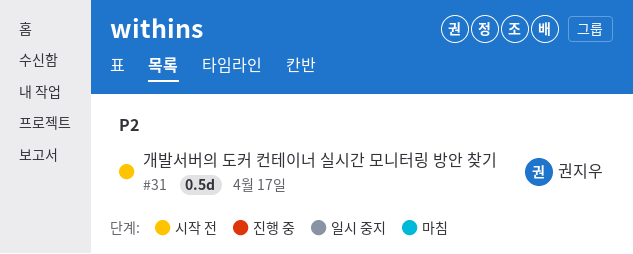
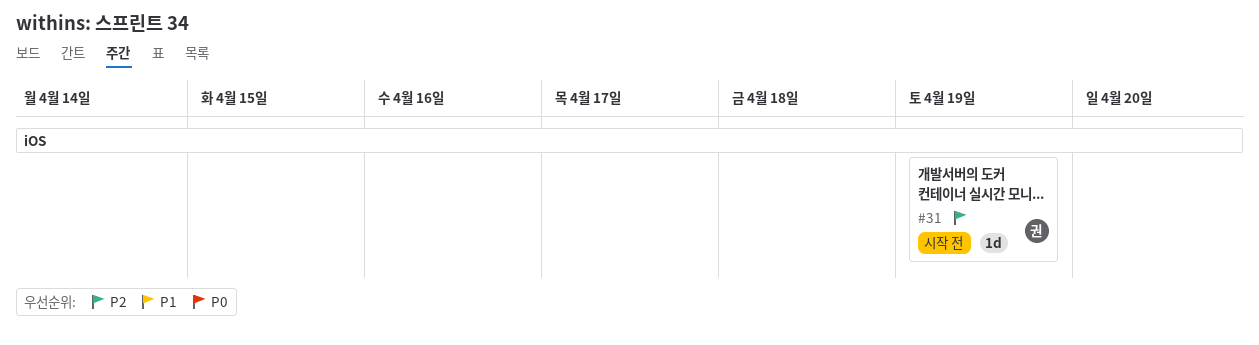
#31, estimate: 0.5d -> 1d
#31, due: Apr 17 -> Apr 19

